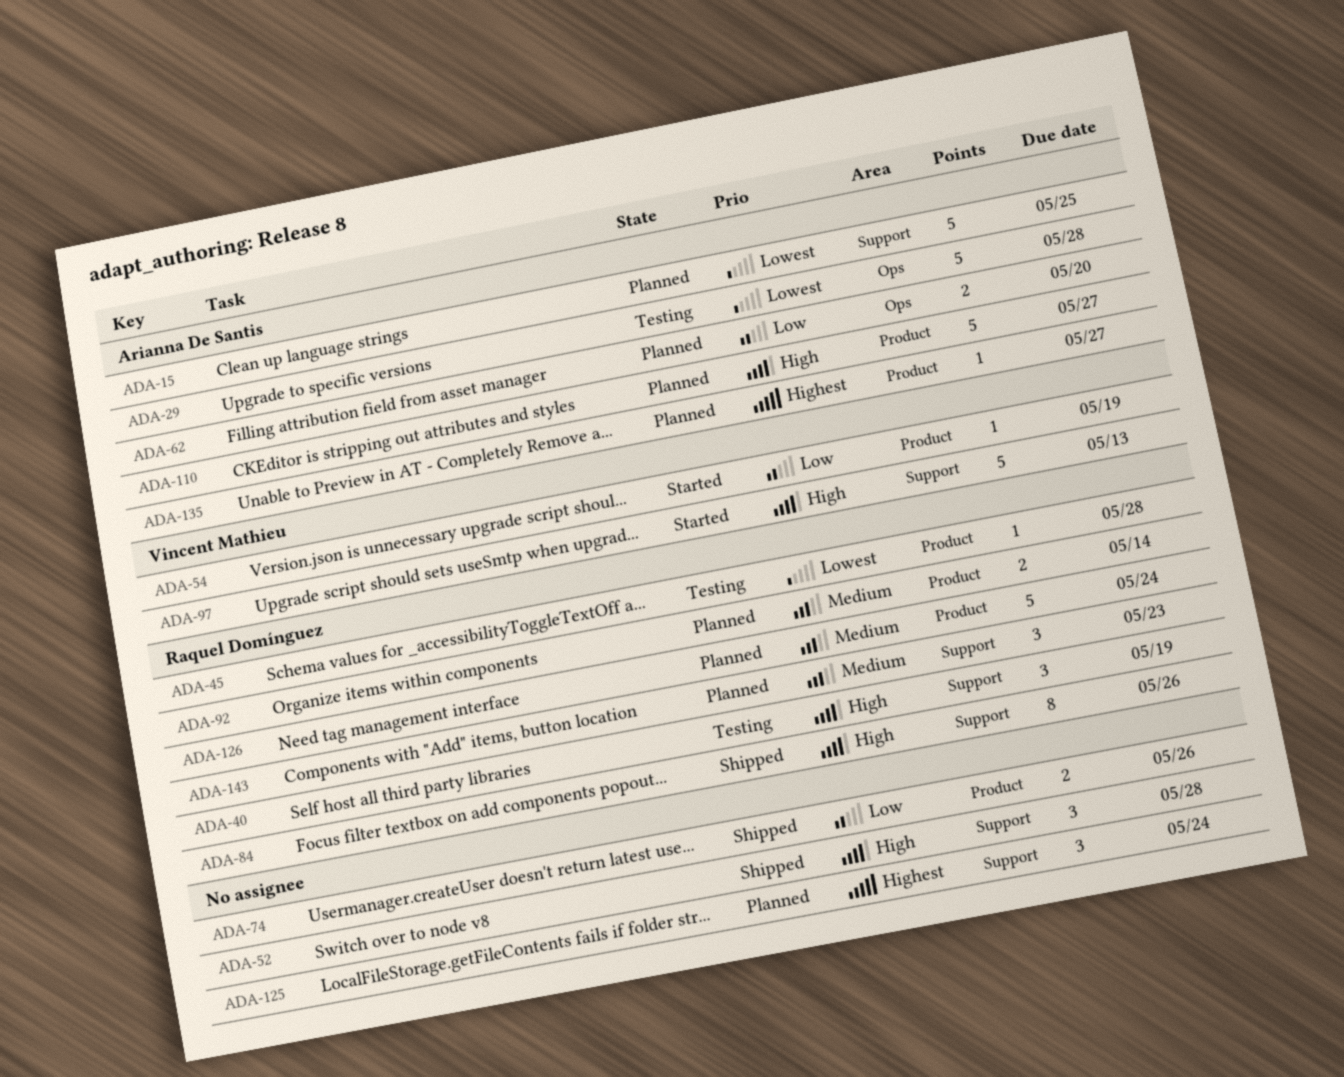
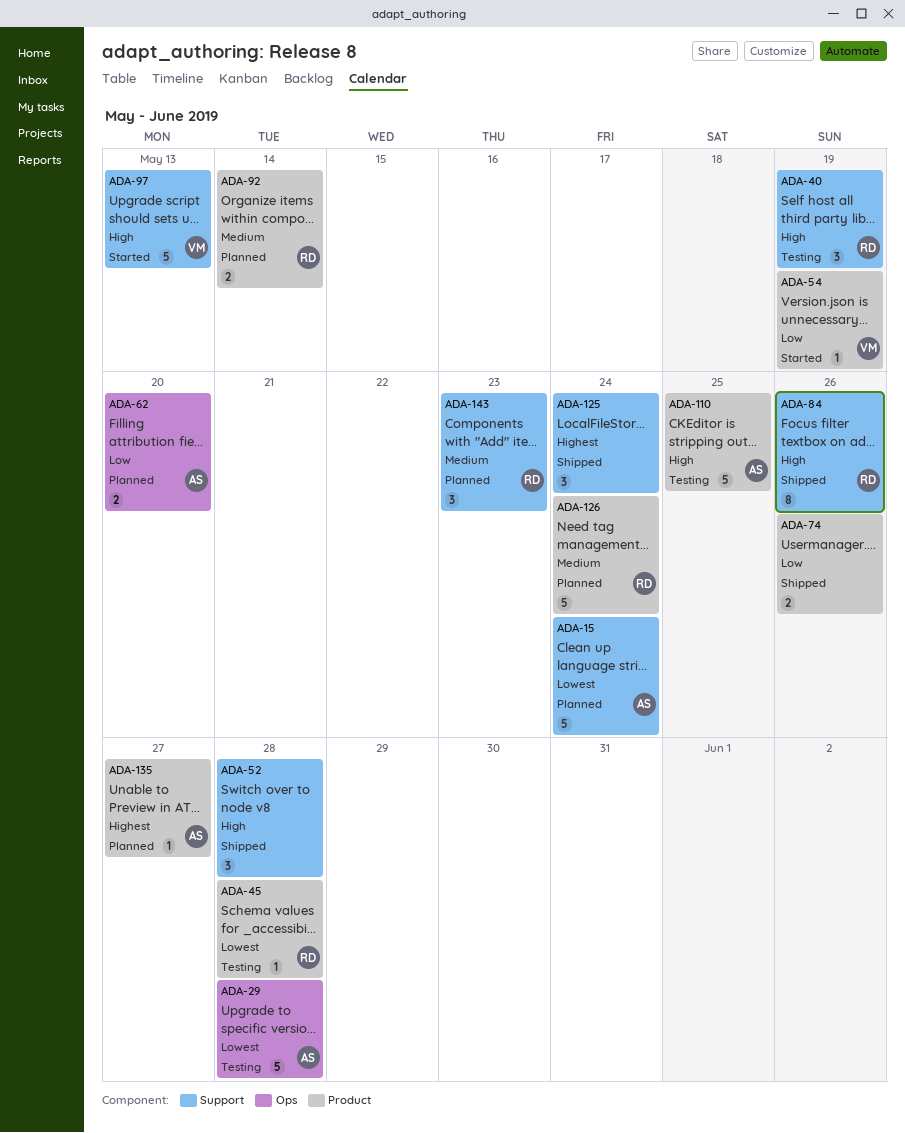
ADA-15, due: May 25 -> May 24
ADA-110, status: Planned -> Testing
ADA-110, due: May 27 -> May 25
ADA-125, status: Planned -> Shipped

